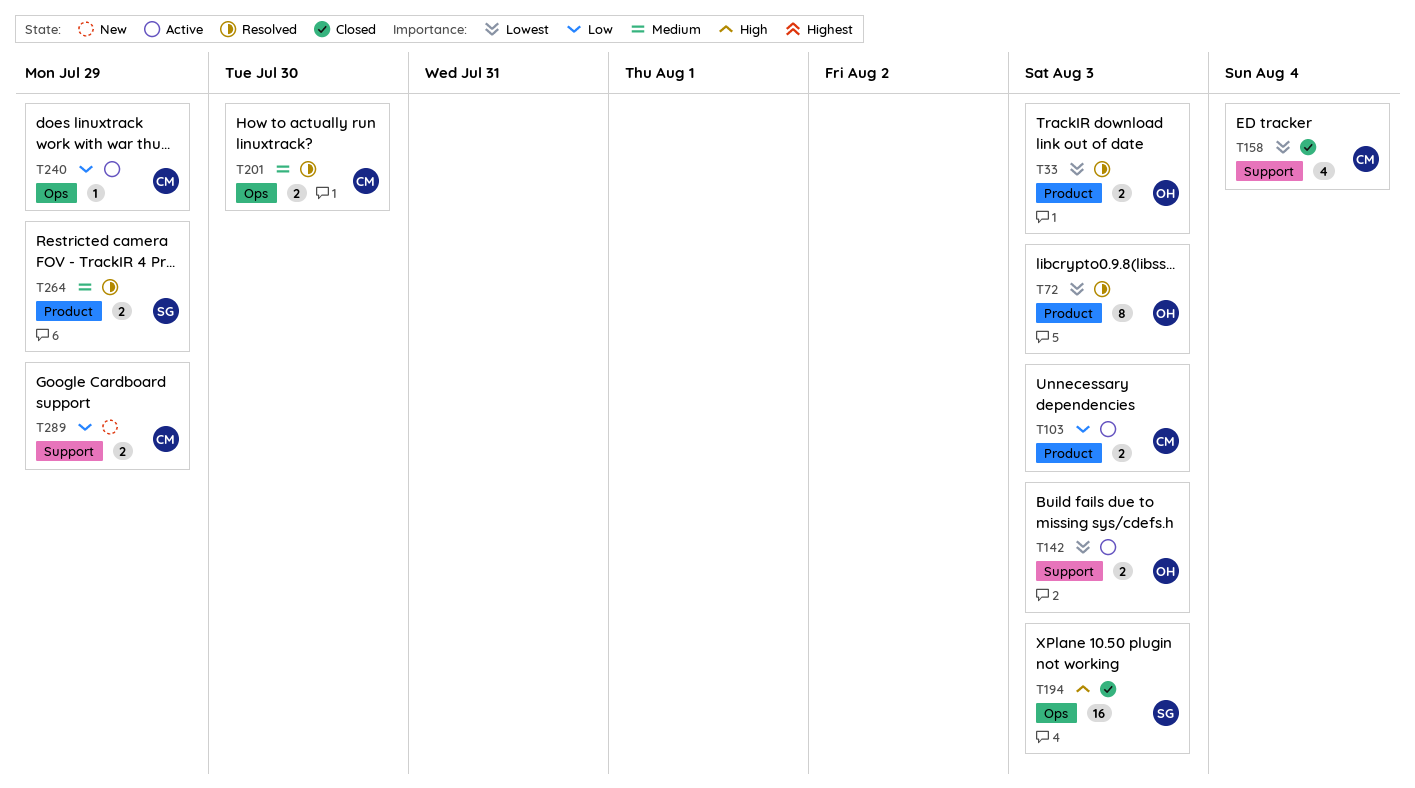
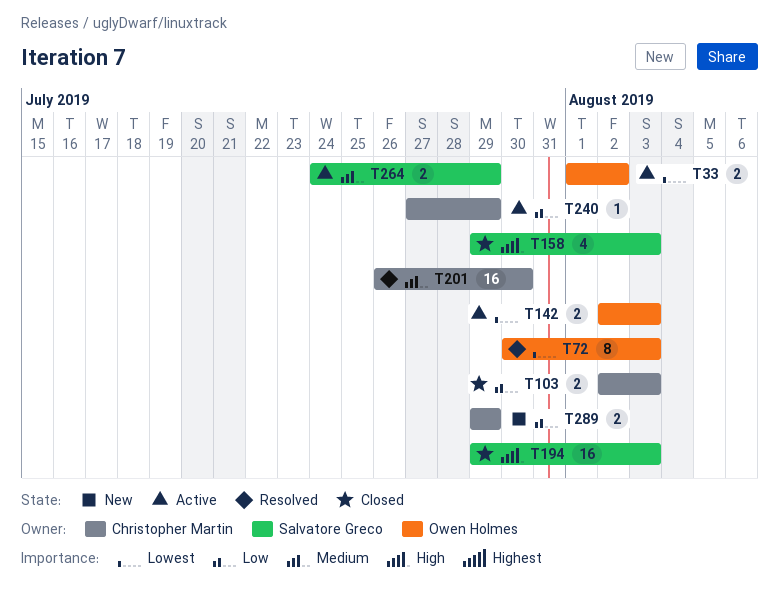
T33, status: Resolved -> Active
T33, due: Aug 3 -> Aug 2
T103, status: Active -> Closed
T158, owner: Christopher Martin -> Salvatore Greco
T158, priority: Lowest -> High
T158, due: Aug 4 -> Aug 3
T201, estimate: 2 -> 16
T264, status: Resolved -> Active

